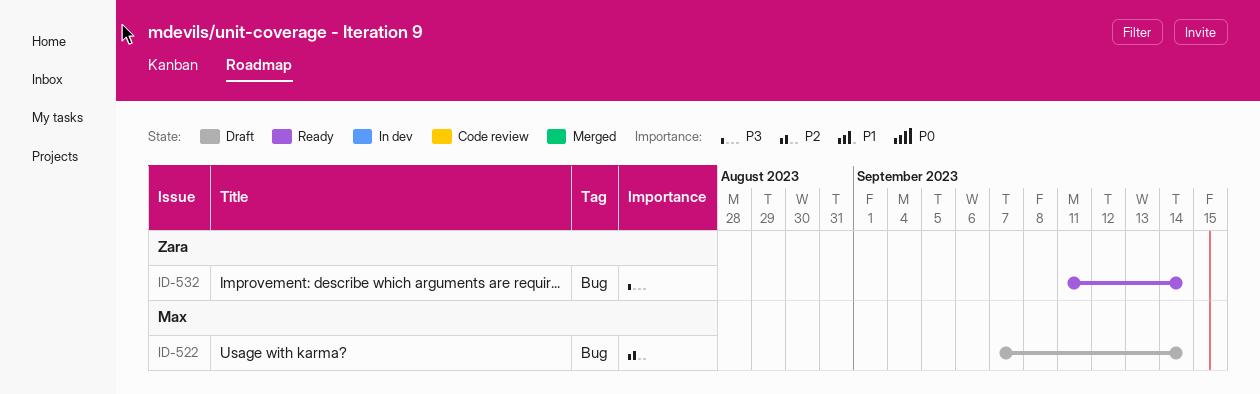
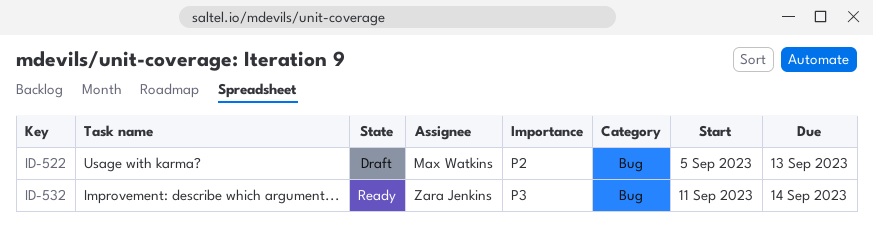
ID-522, start: Sep 7 -> Sep 5
ID-522, due: Sep 14 -> Sep 13

